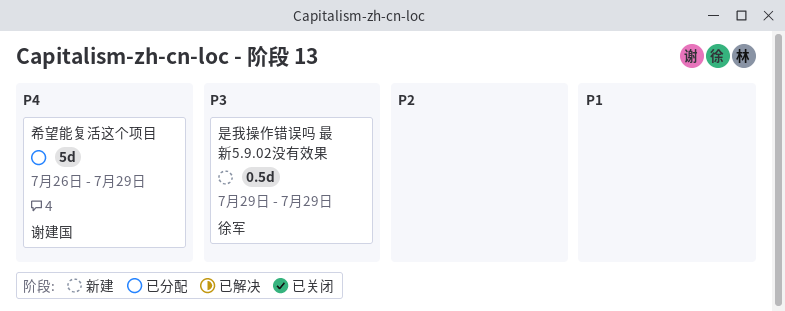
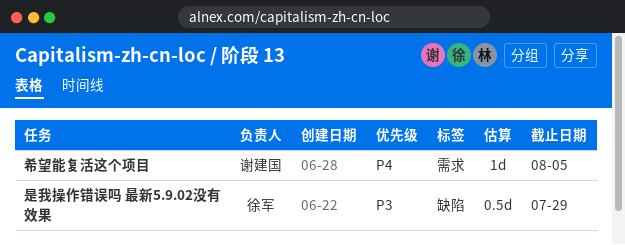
希望能复活这个项目, estimate: 5d -> 1d
希望能复活这个项目, due: Jul 29 -> Aug 5

